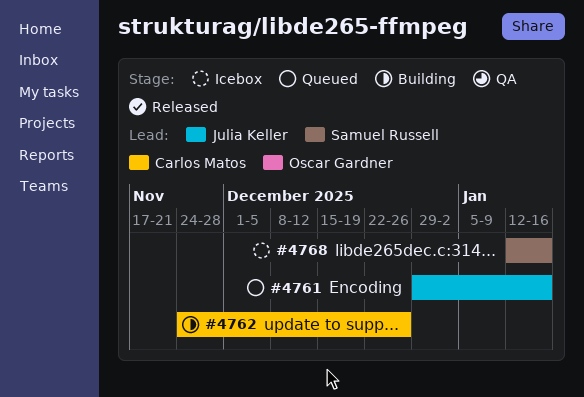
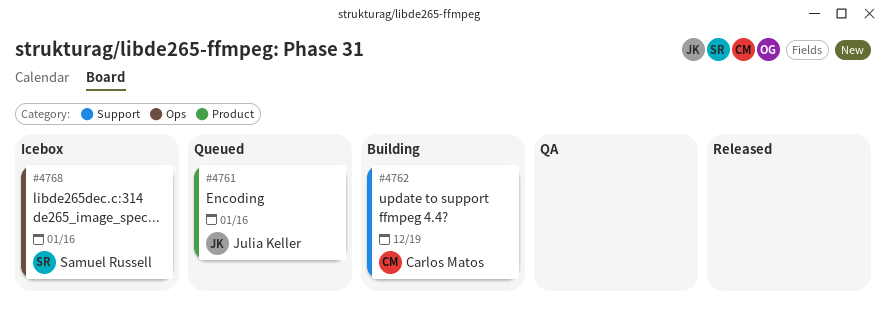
#4762, due: Dec 26 -> Dec 19

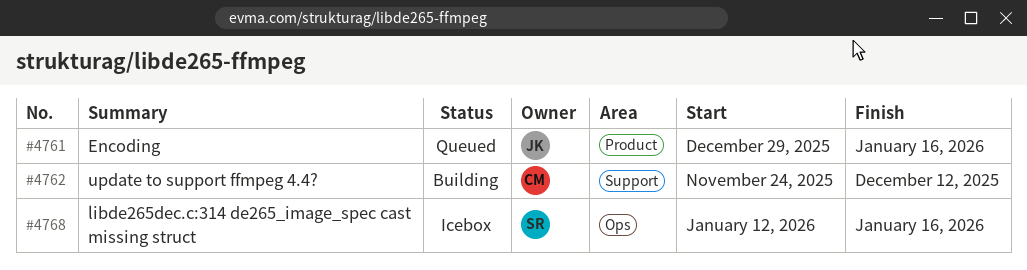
#4762, due: Dec 19 -> Dec 12

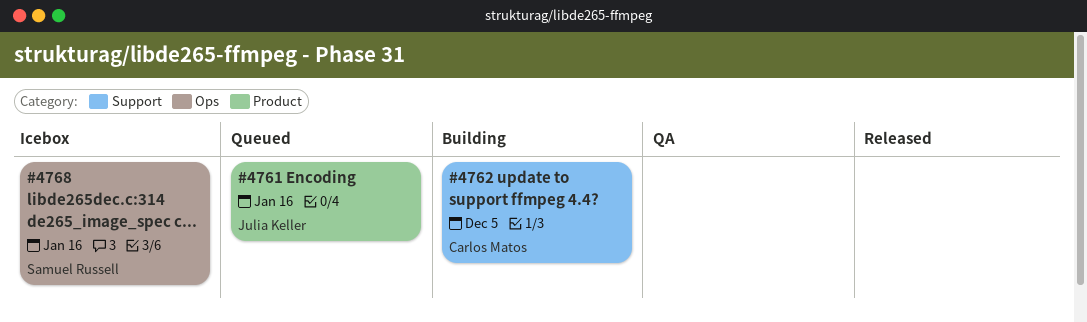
#4762, due: Dec 12 -> Dec 5

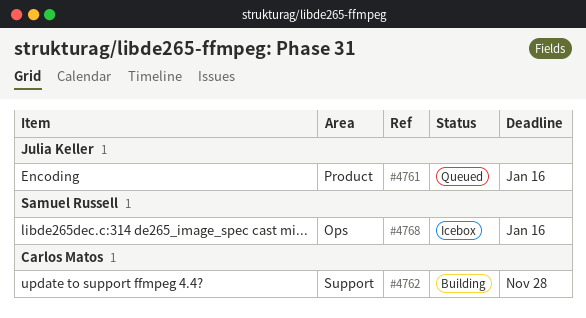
#4762, due: Dec 5 -> Nov 28

